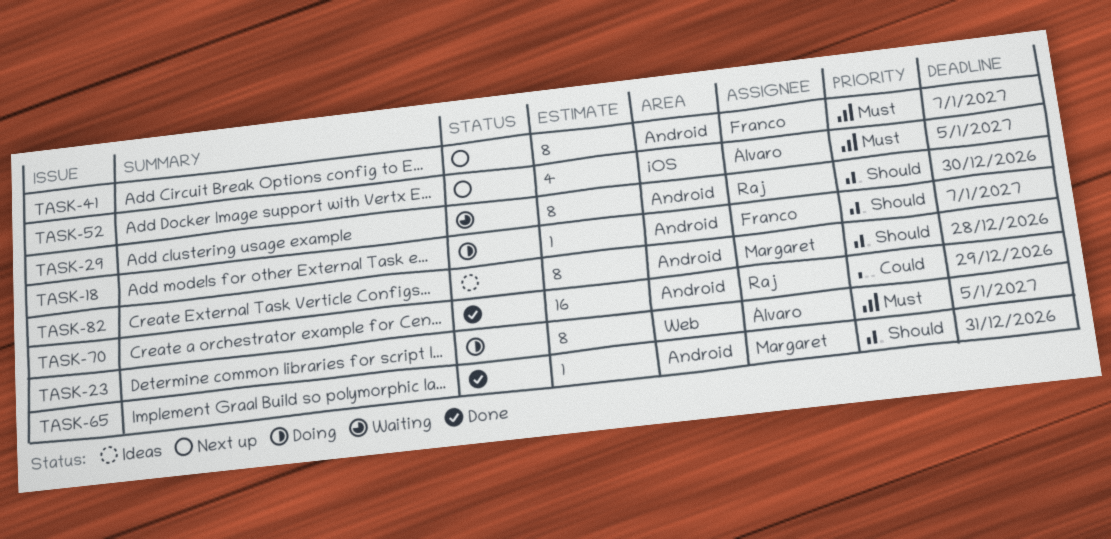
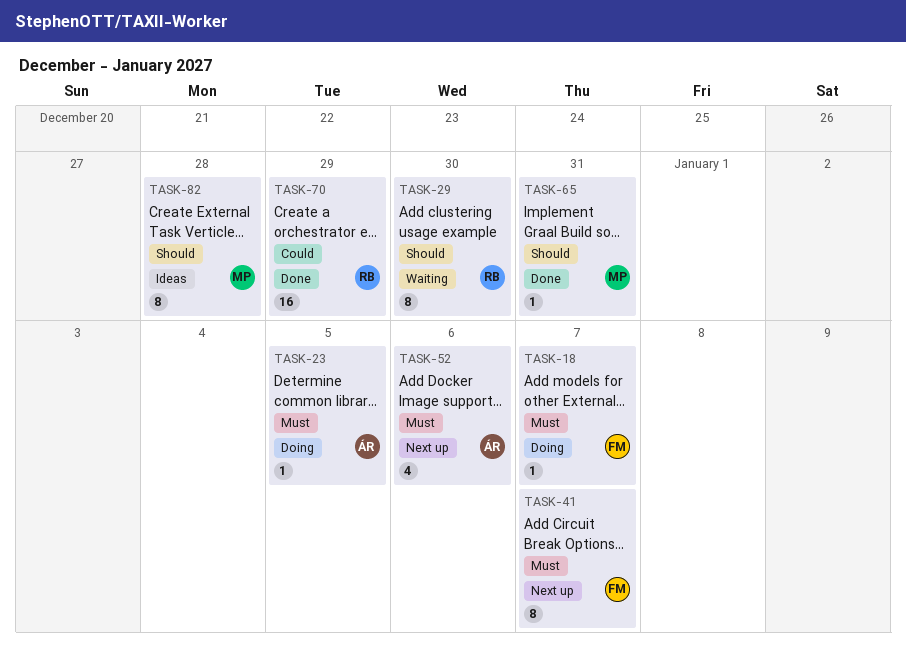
TASK-18, priority: Should -> Must
TASK-23, estimate: 8 -> 1
TASK-52, due: Jan 5 -> Jan 6

